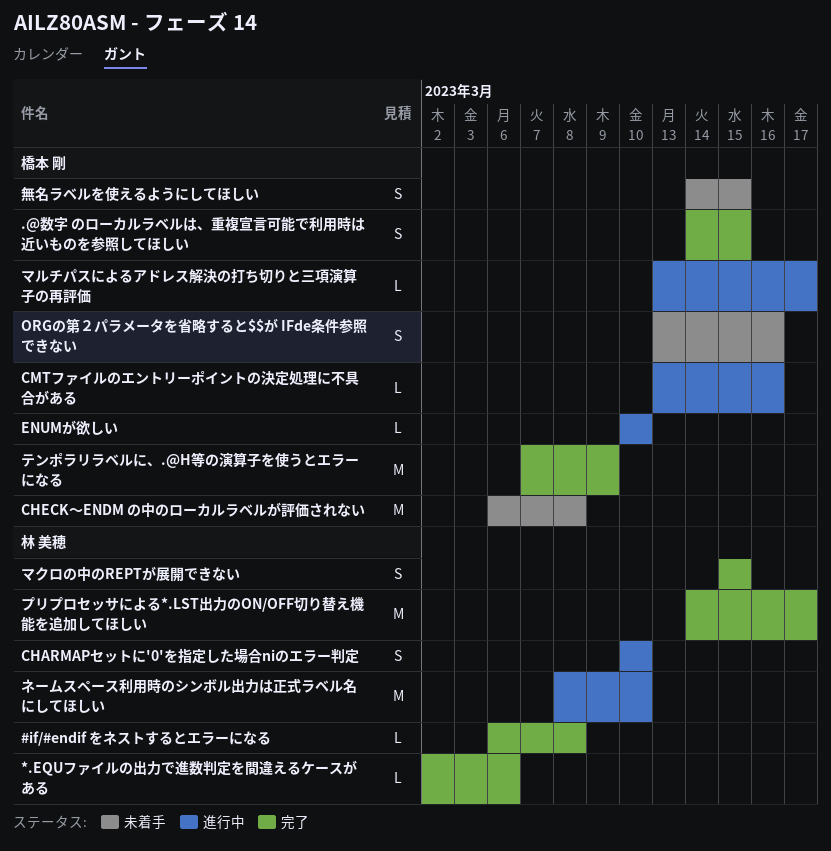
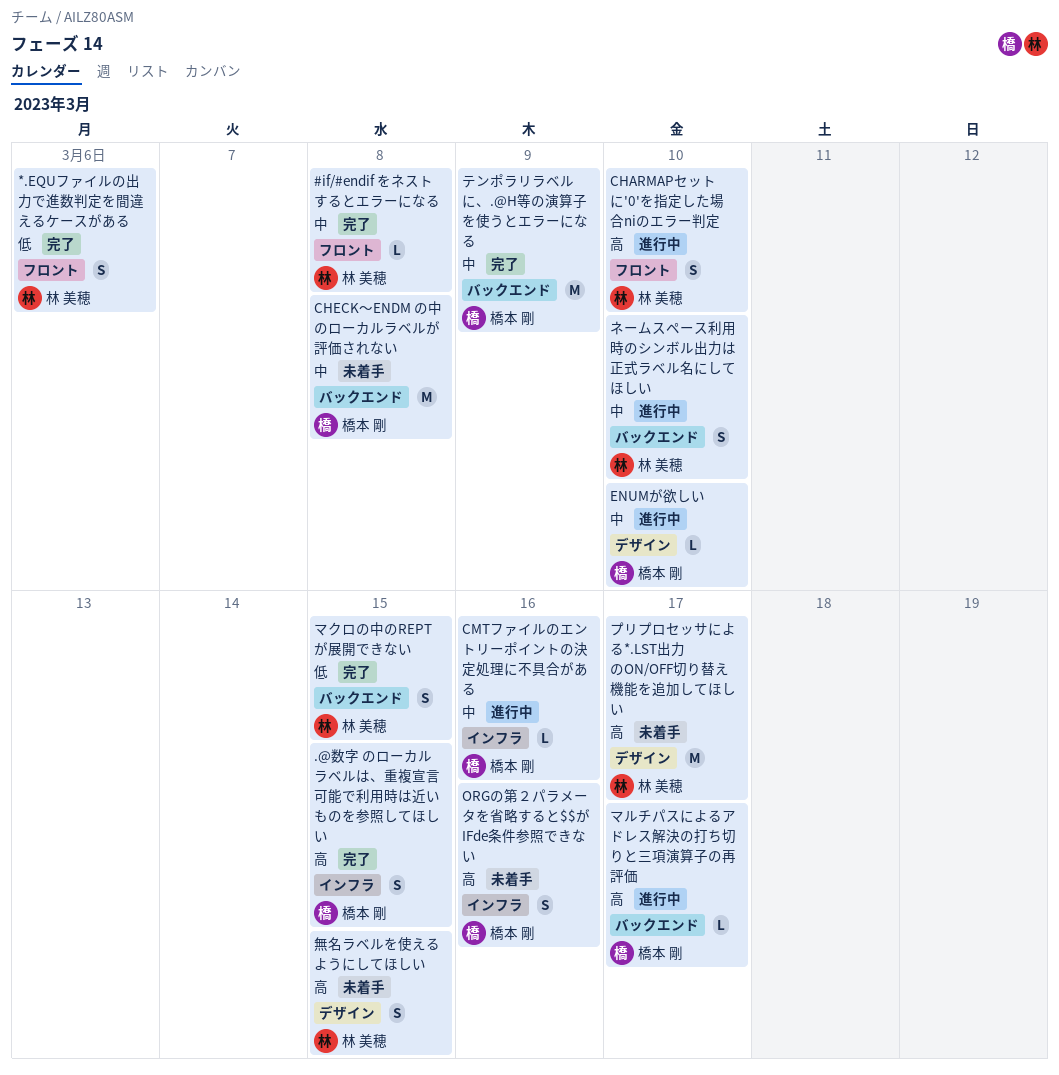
*.EQUファイルの出力で進数判定を間違えるケースがある, estimate: L -> S
ネームスペース利用時のシンボル出力は正式ラベル名にしてほしい, estimate: M -> S
プリプロセッサによる*.LST出力のON/OFF切り替え機能を追加してほしい, status: 完了 -> 未着手
無名ラベルを使えるようにしてほしい, owner: 橋本 剛 -> 林 美穂

